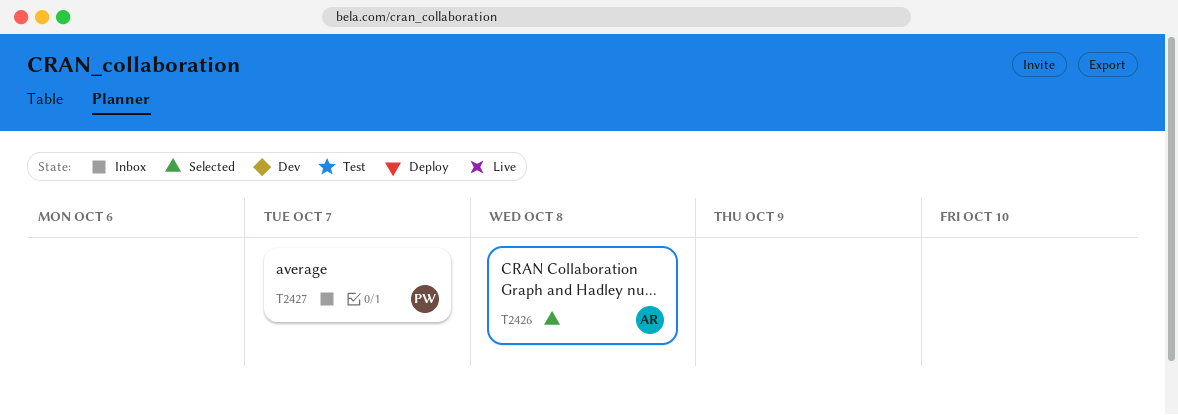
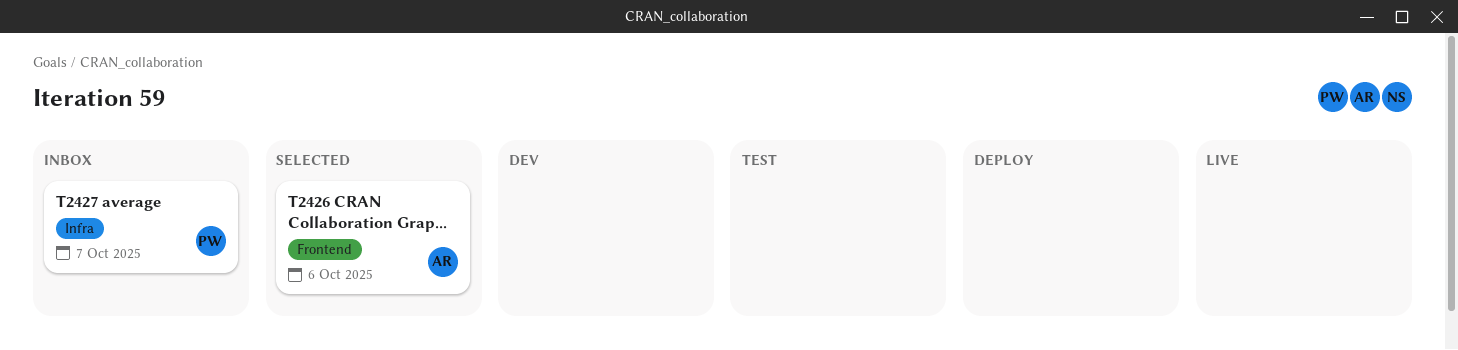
T2426, due: Oct 8 -> Oct 6

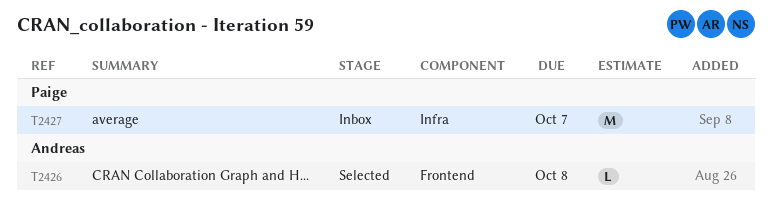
T2426, due: Oct 6 -> Oct 8

